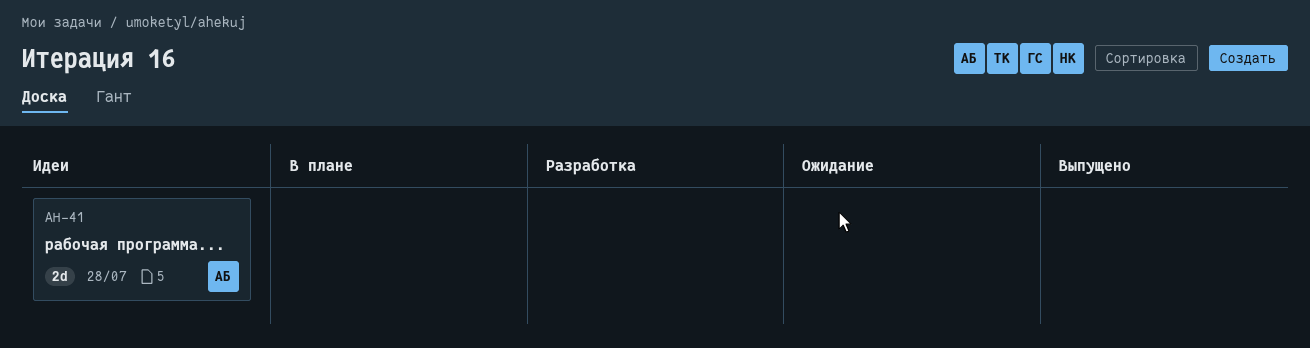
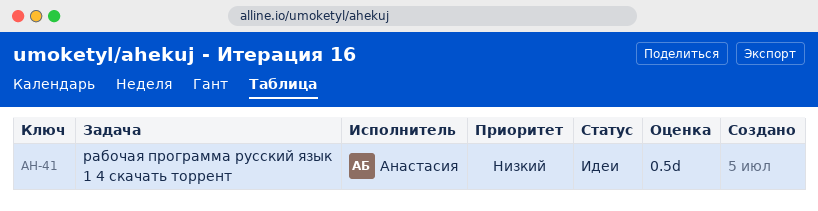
AH-41, estimate: 2d -> 0.5d

